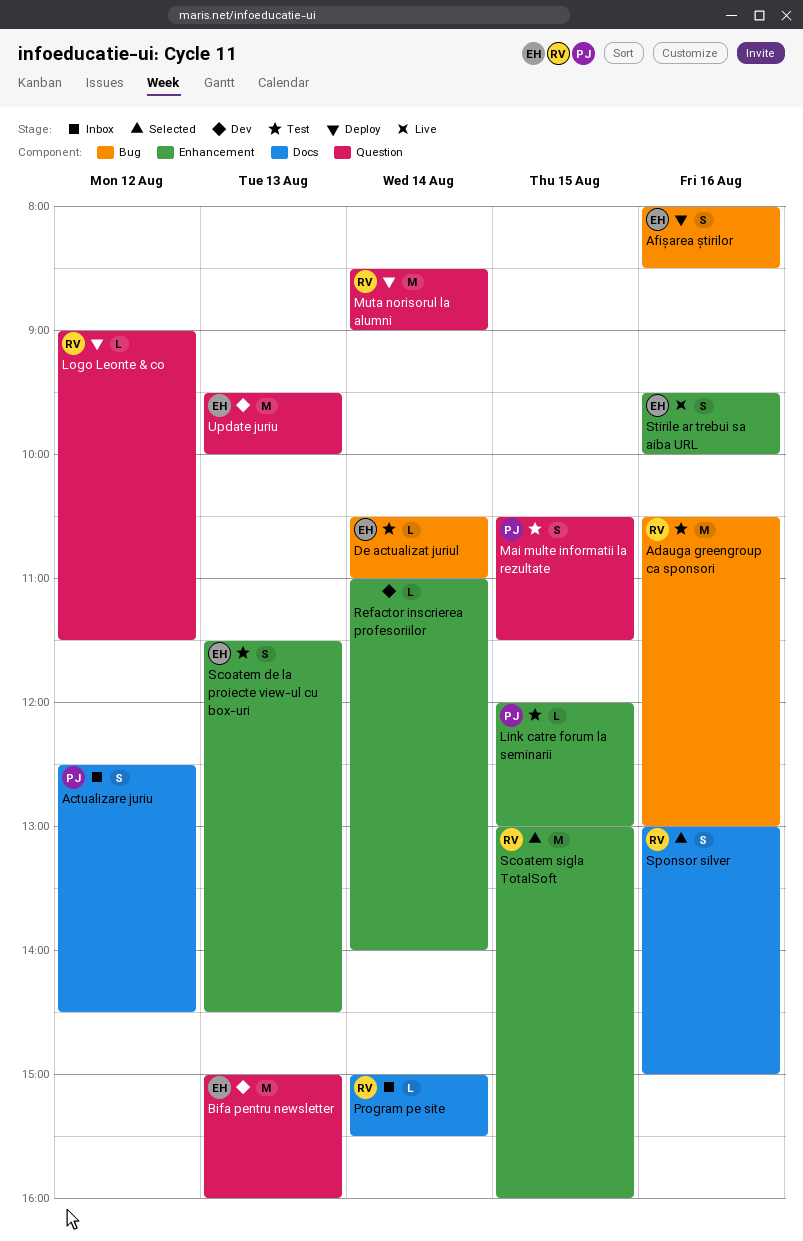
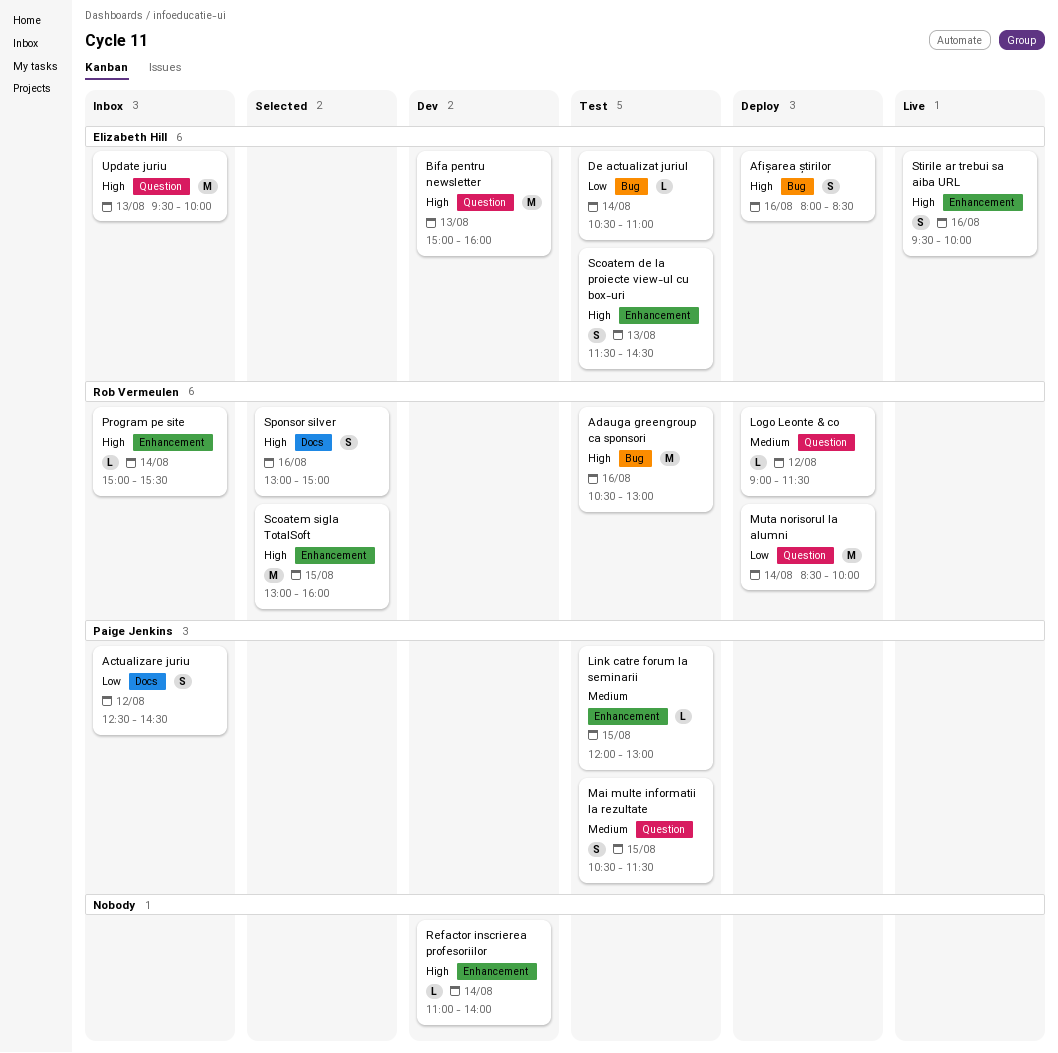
Muta norisorul la alumni, ends: 09:00 -> 10:00
Program pe site, label: Docs -> Enhancement
Update juriu, status: Dev -> Inbox

